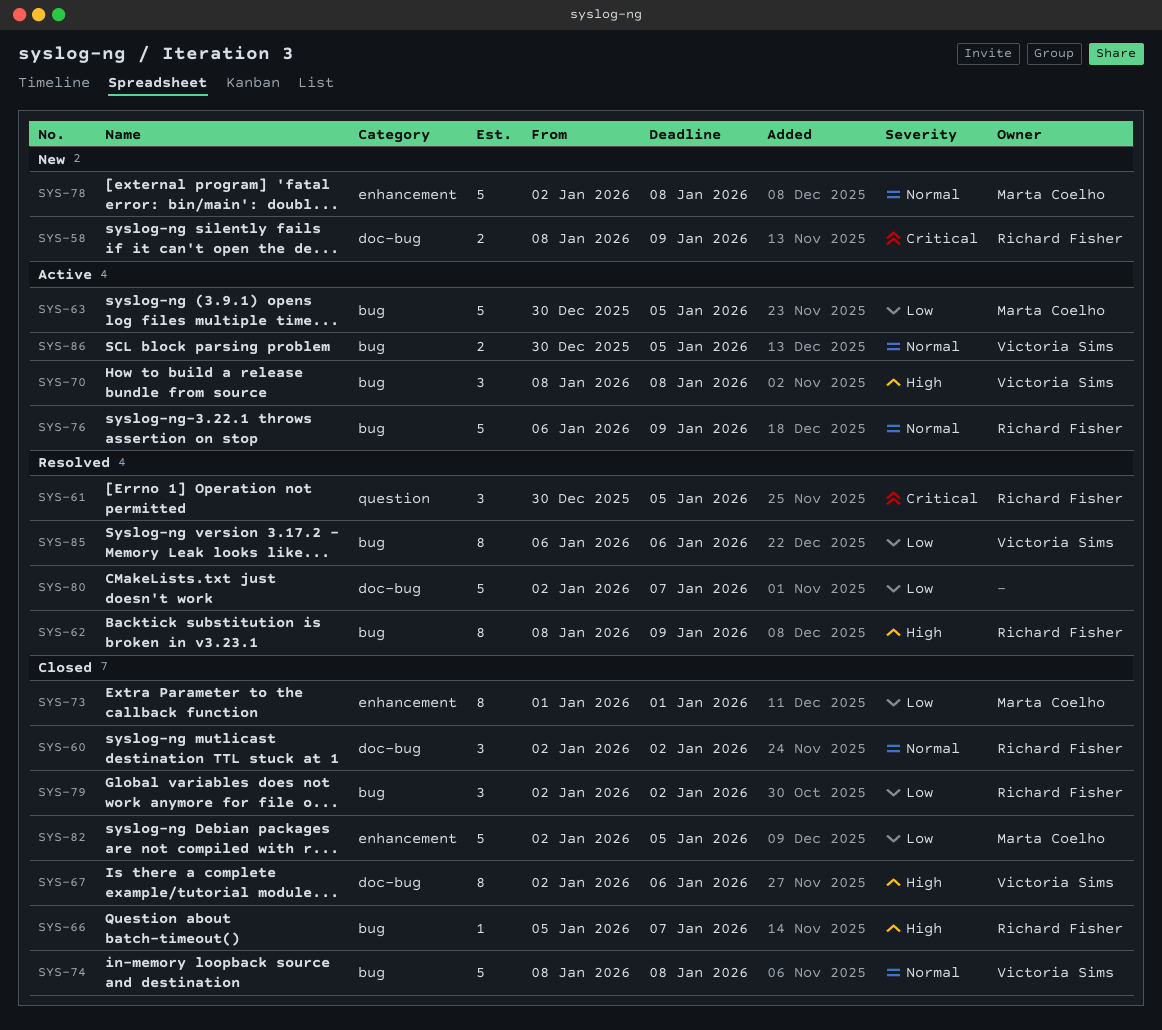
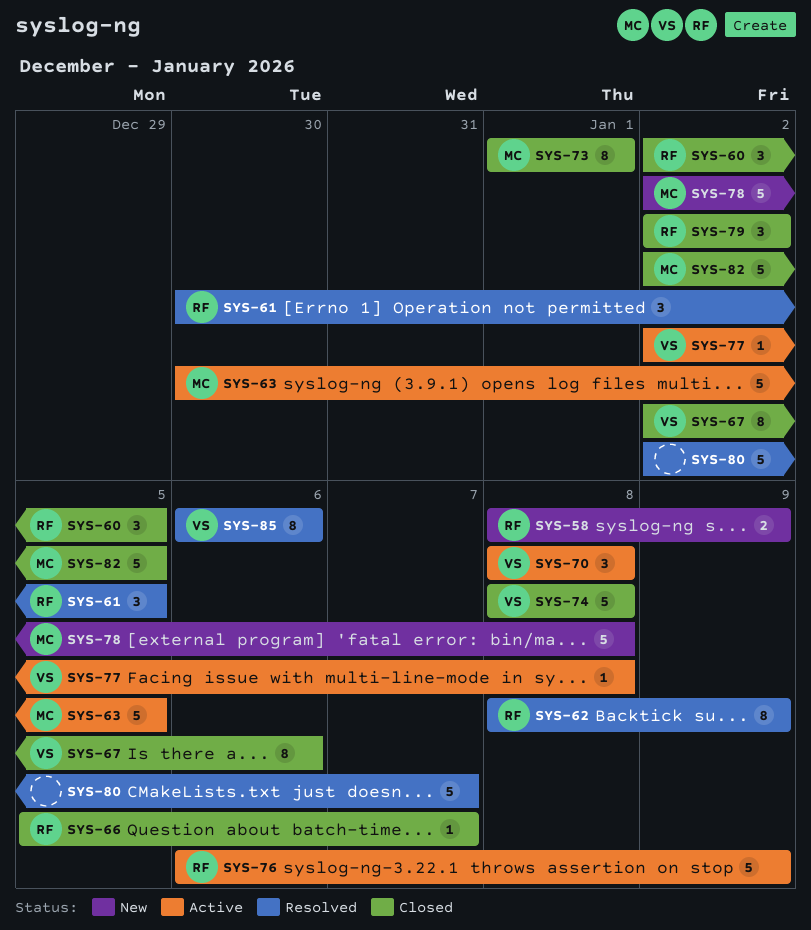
SYS-60, due: Jan 2 -> Jan 5
SYS-77: none -> present
SYS-86: present -> none

